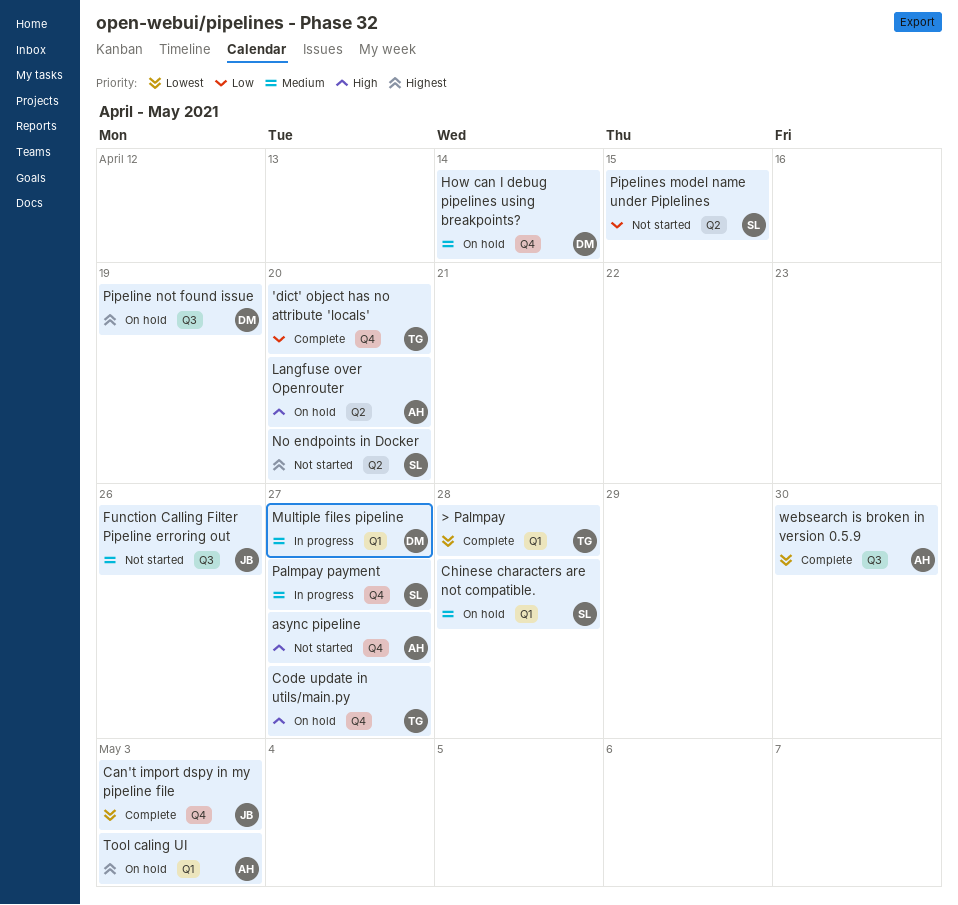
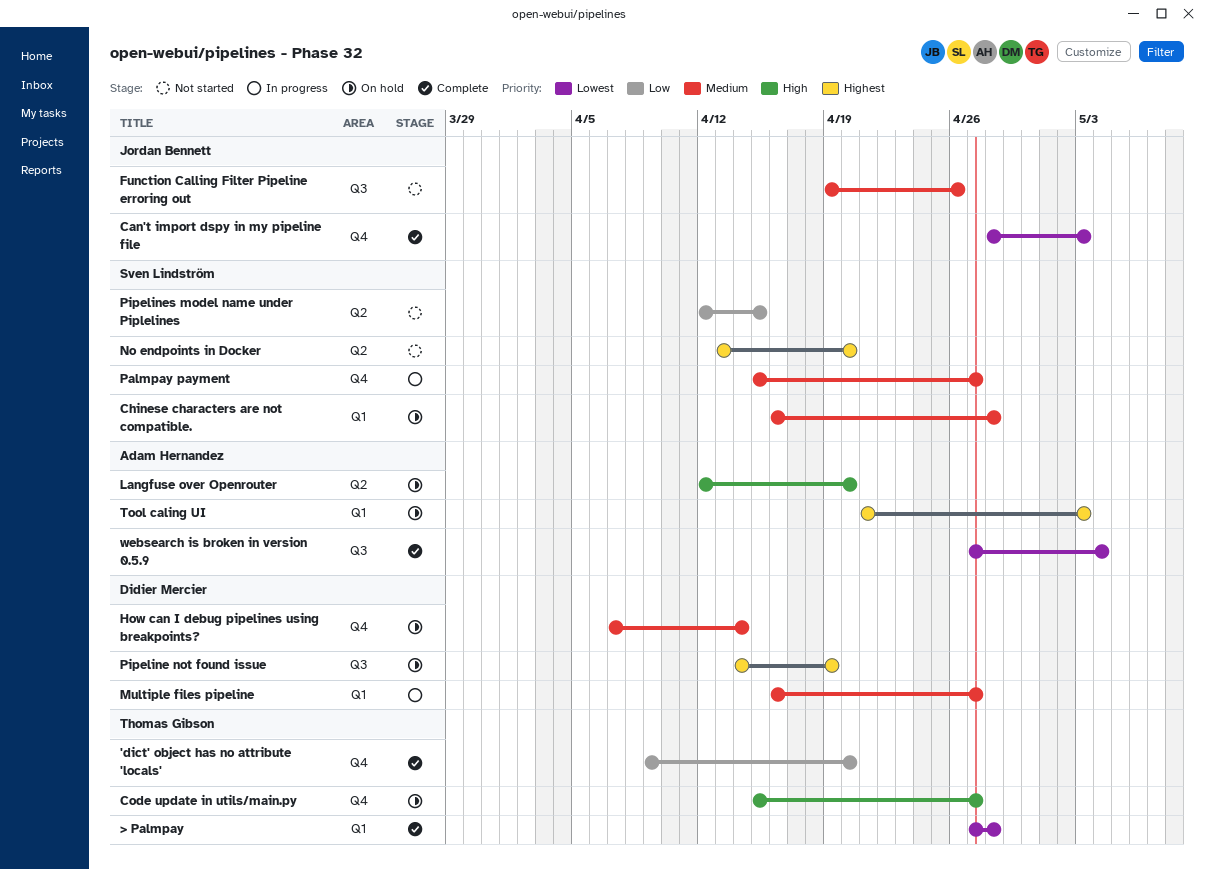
async pipeline: present -> none
websearch is broken in version 0.5.9, due: Apr 30 -> May 4

